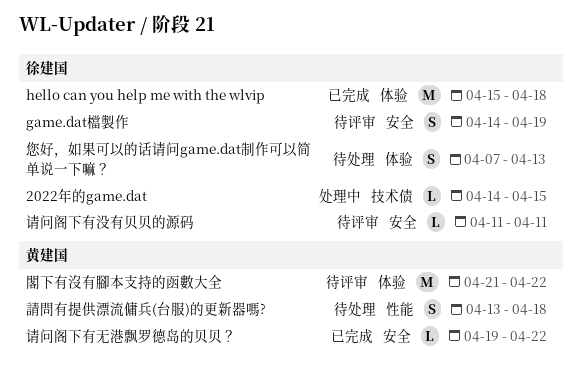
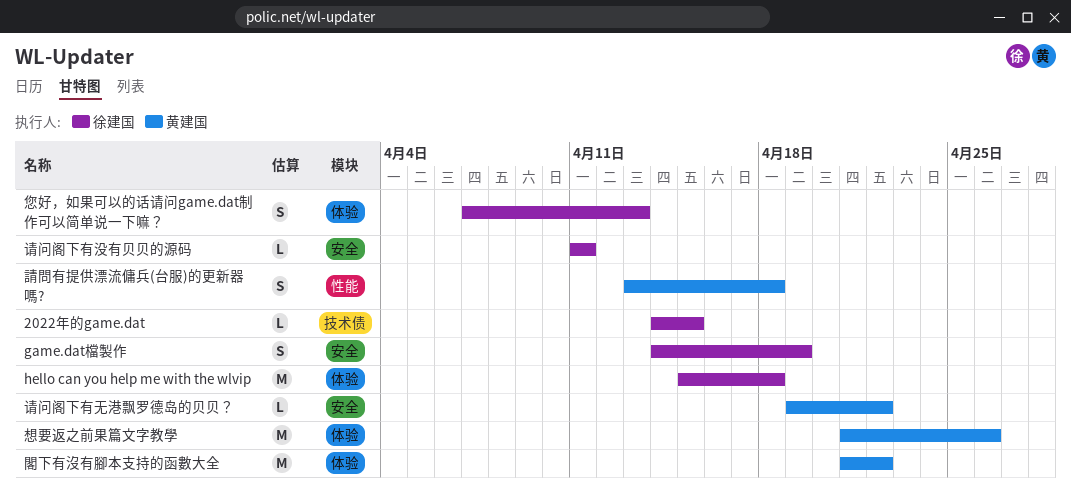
想要返之前果篇文字教學: none -> present

